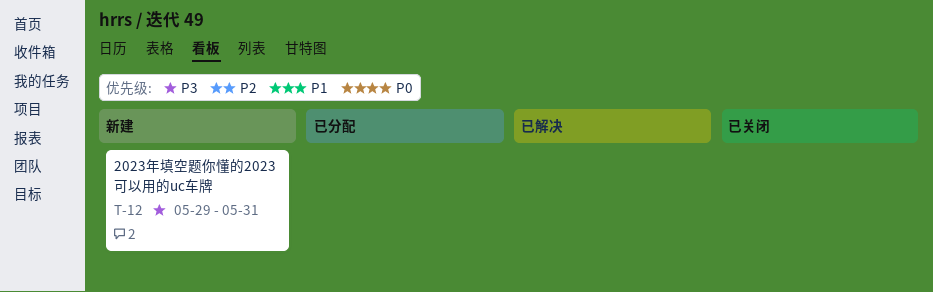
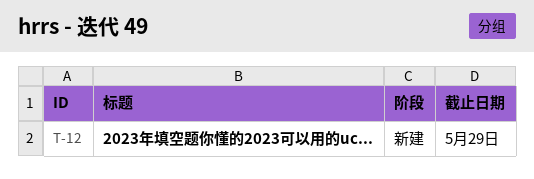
T-12, due: May 31 -> May 29

